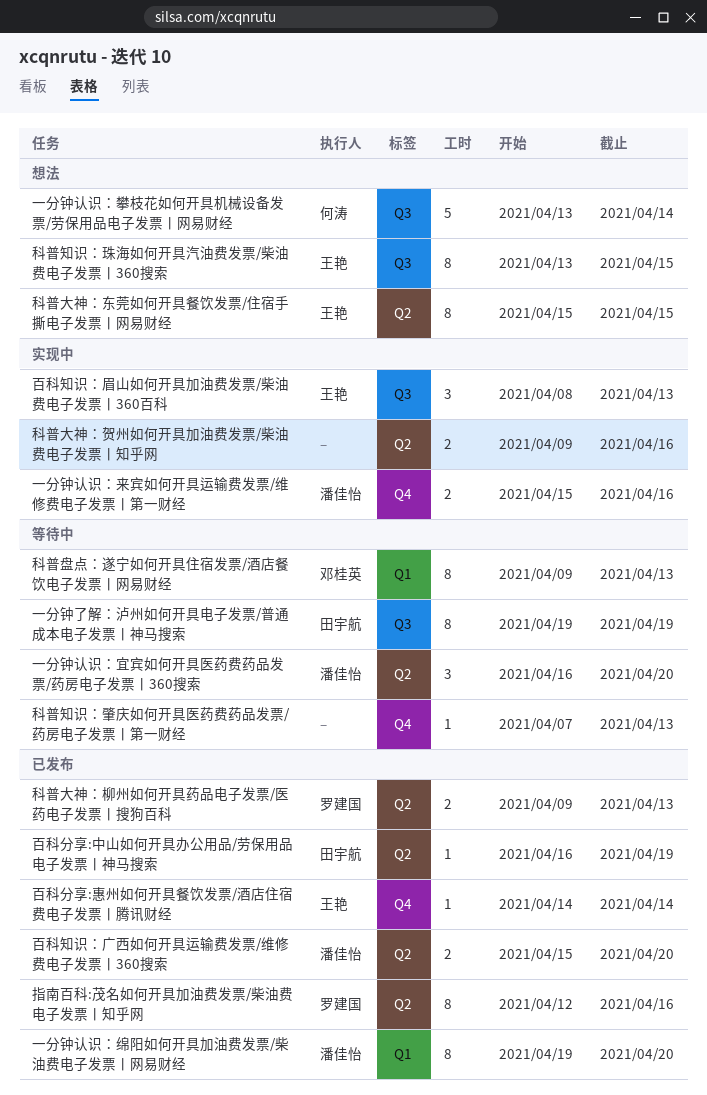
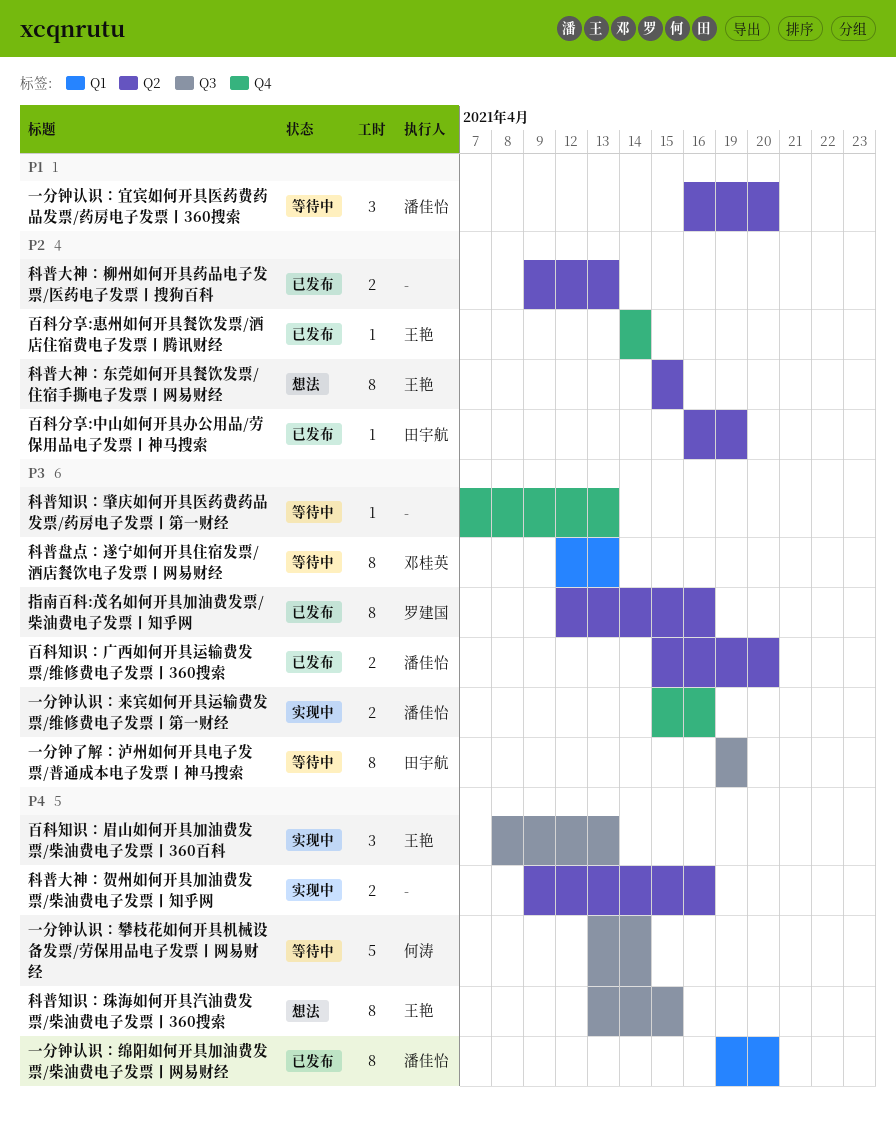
一分钟认识：攀枝花如何开具机械设备发票/劳保用品电子发票丨网易财经, status: 想法 -> 等待中
科普大神：柳州如何开具药品电子发票/医药电子发票丨搜狗百科, owner: 罗建国 -> none
科普盘点：遂宁如何开具住宿发票/酒店餐饮电子发票丨网易财经, start: Apr 9 -> Apr 12

